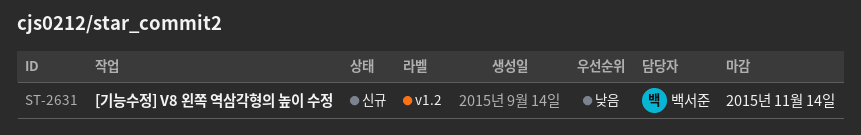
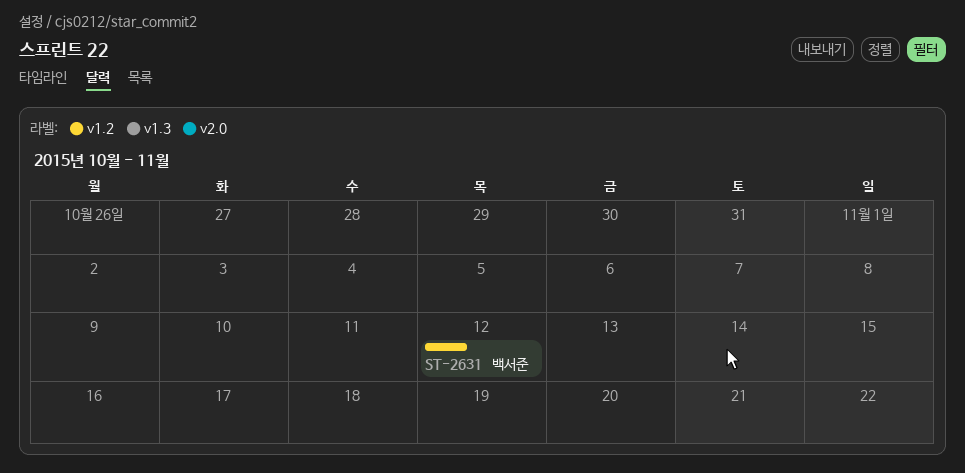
ST-2631, due: Nov 14 -> Nov 12

